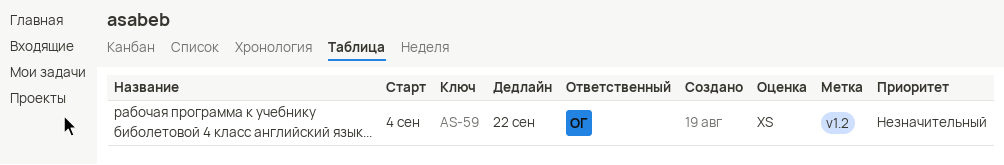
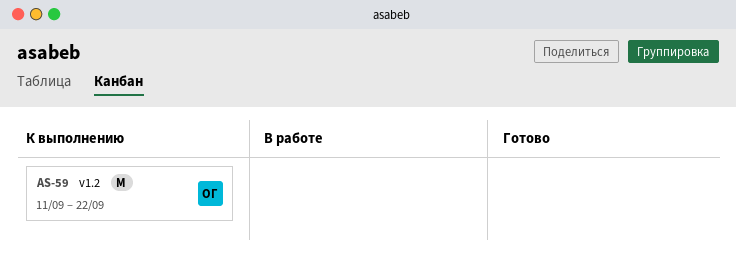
AS-59, estimate: XS -> M
AS-59, start: Sep 4 -> Sep 11

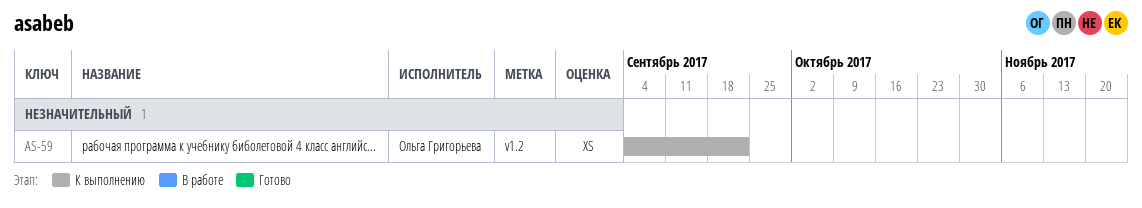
AS-59, estimate: M -> XS
AS-59, start: Sep 11 -> Sep 4

